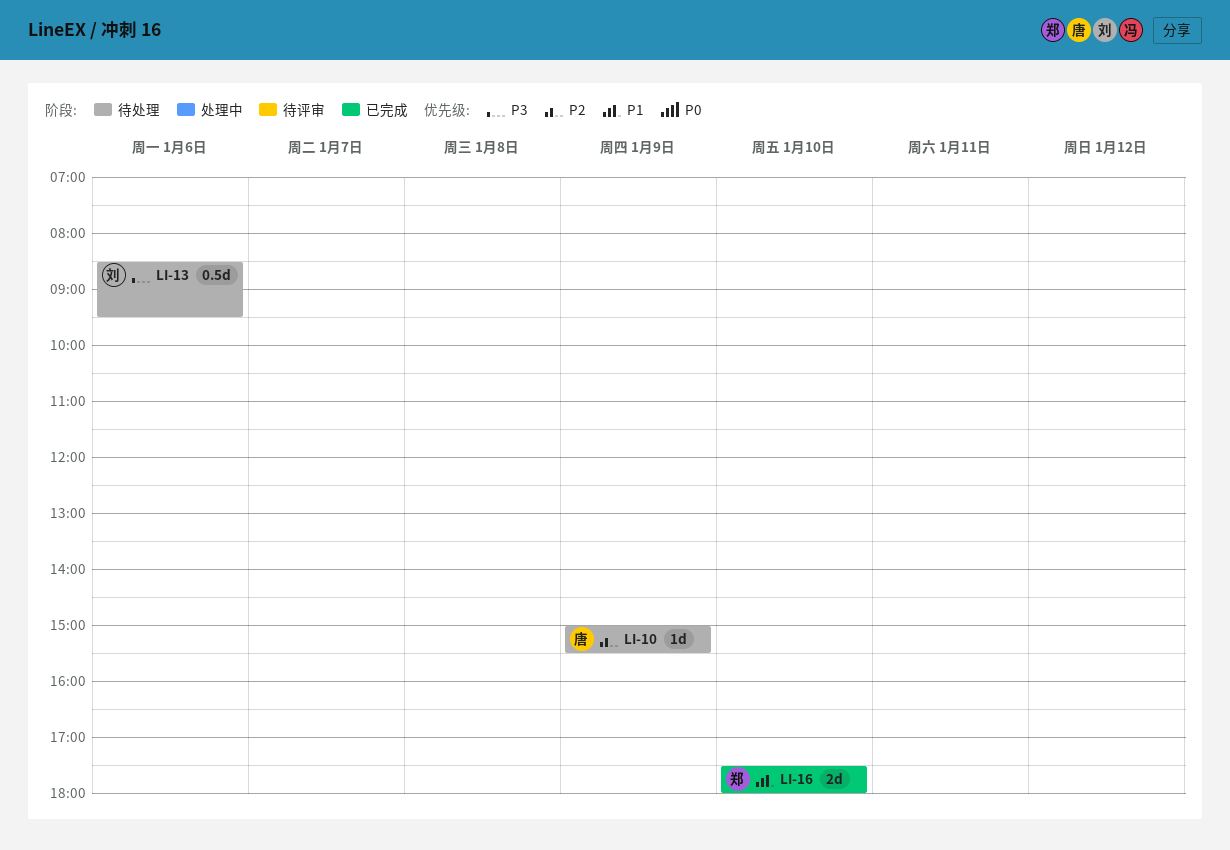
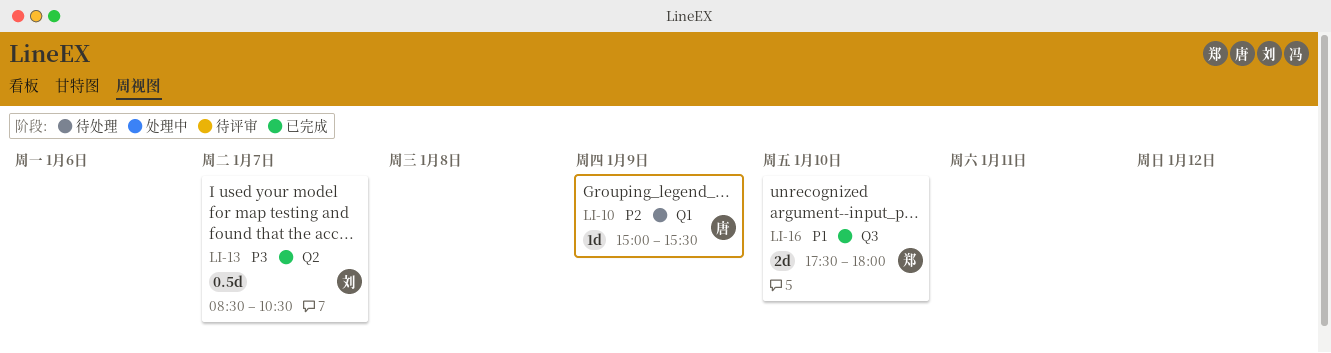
LI-13, status: 待处理 -> 已完成
LI-13, day: Jan 6 -> Jan 7
LI-13, ends: 09:30 -> 10:30

